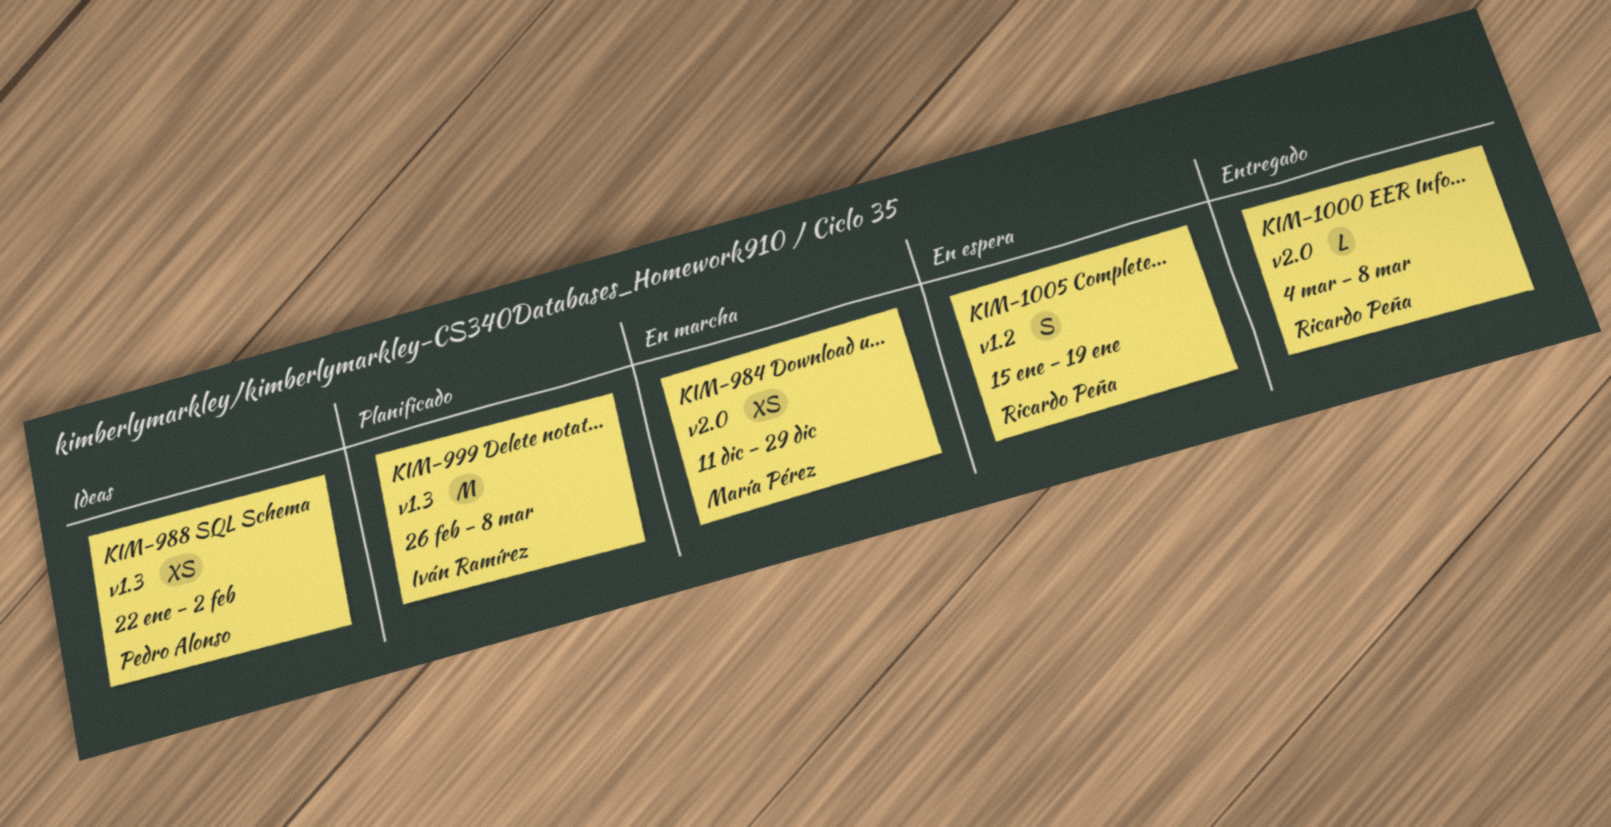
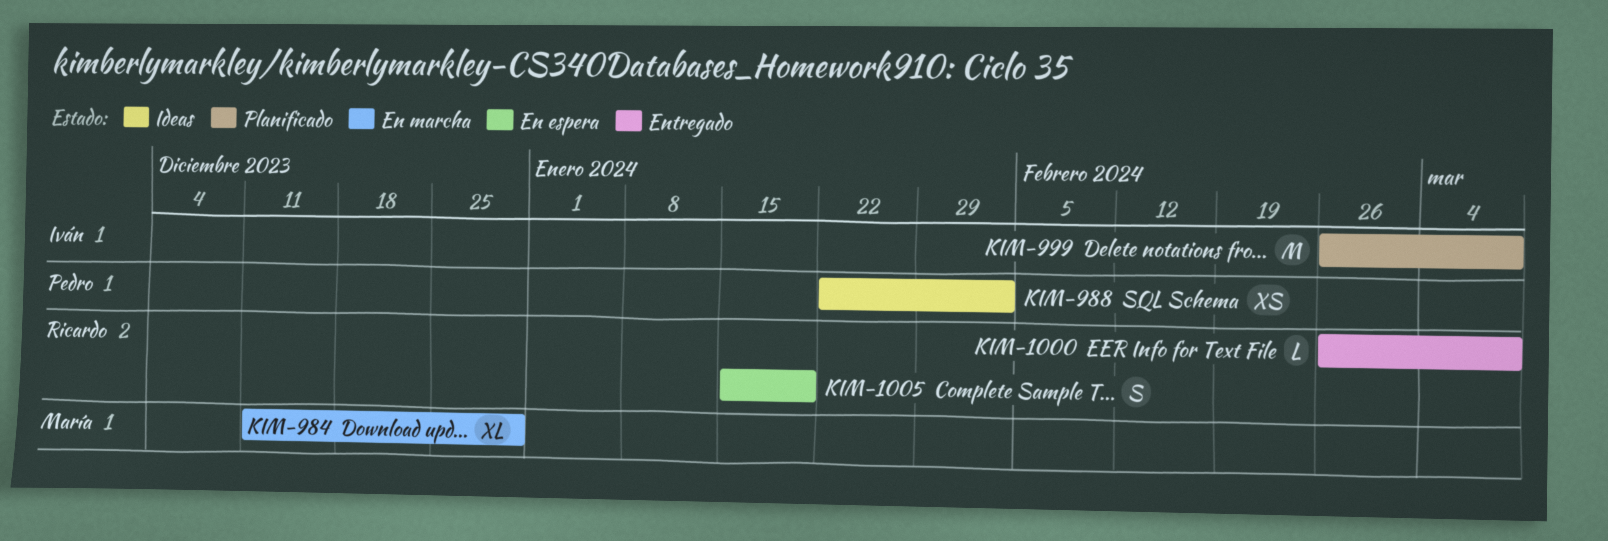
KIM-984, estimate: XS -> XL
KIM-1000, start: Mar 4 -> Feb 26

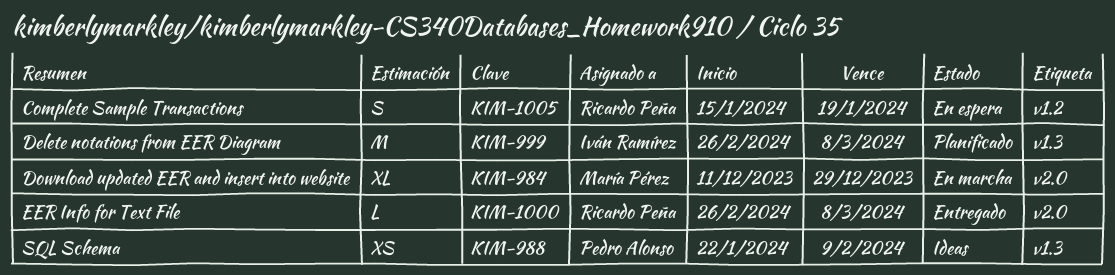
KIM-988, due: Feb 2 -> Feb 9

